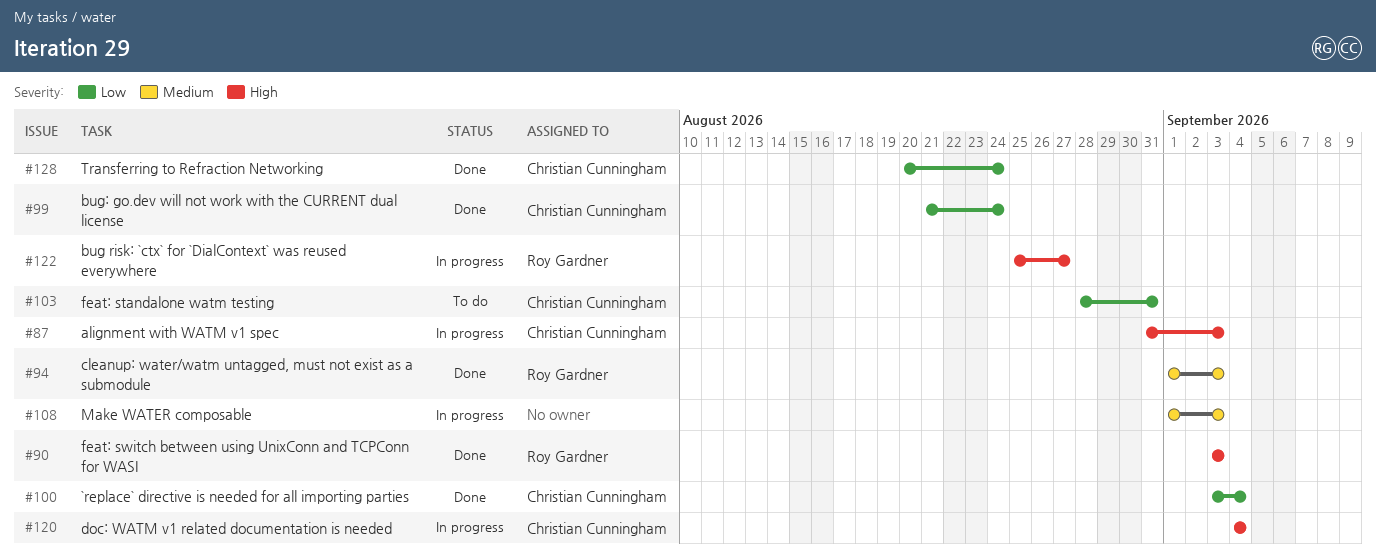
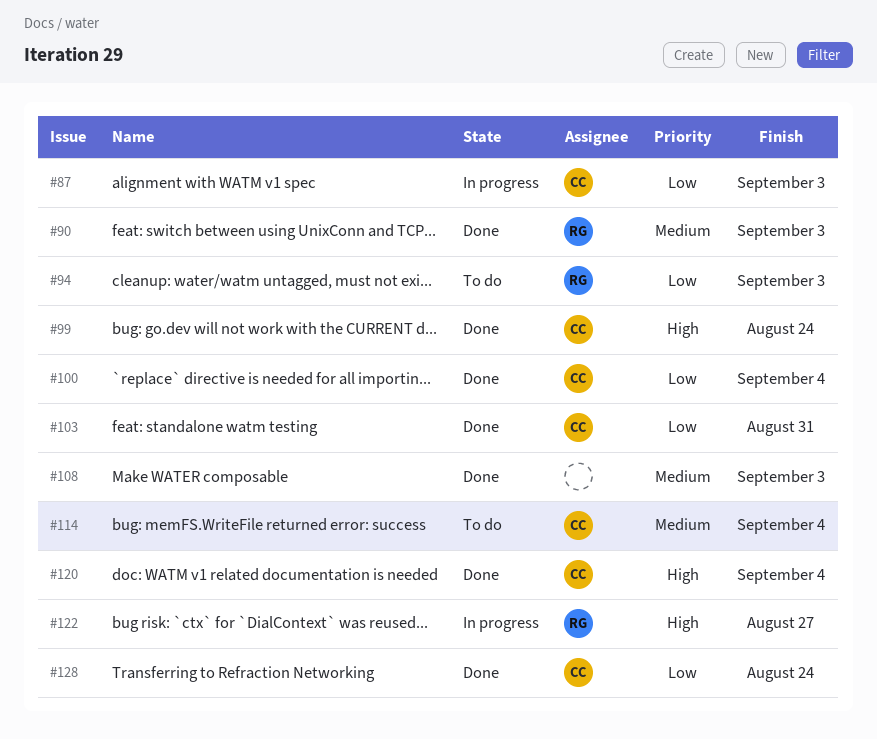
#87, priority: High -> Low
#90, priority: High -> Medium
#94, status: Done -> To do
#94, priority: Medium -> Low
#99, priority: Low -> High
#103, status: To do -> Done
#108, status: In progress -> Done
#114: none -> present
#120, status: In progress -> Done

